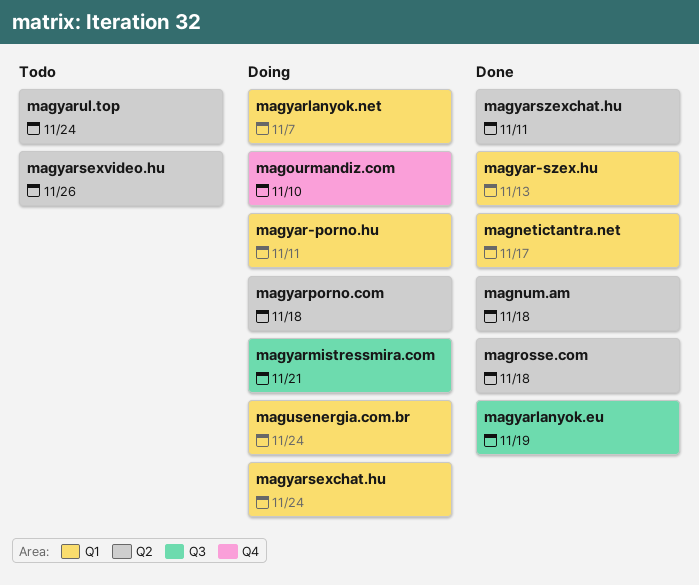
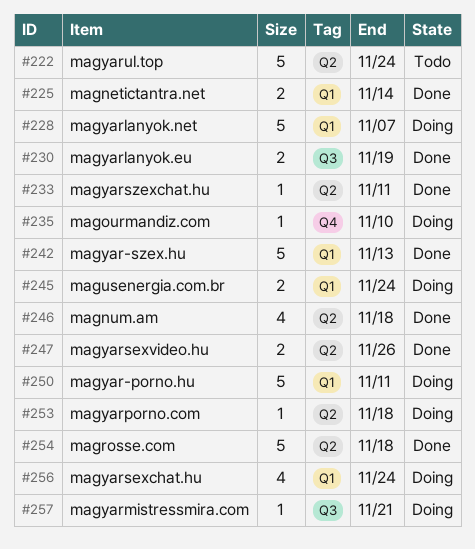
magnetictantra.net, due: Nov 17 -> Nov 14
magyarsexvideo.hu, status: Todo -> Done

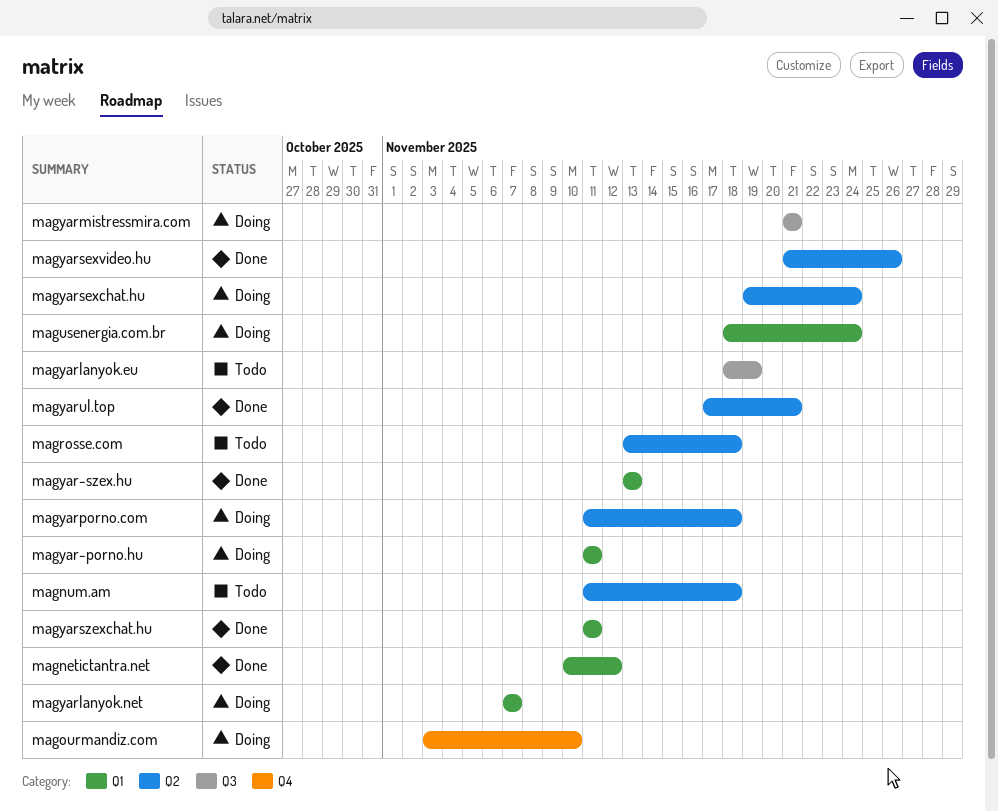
magnetictantra.net, due: Nov 14 -> Nov 12
magnum.am, status: Done -> Todo
magrosse.com, status: Done -> Todo
magyarlanyok.eu, status: Done -> Todo
magyarsexchat.hu, label: Q1 -> Q2
magyarszexchat.hu, label: Q2 -> Q1
magyarul.top, status: Todo -> Done
magyarul.top, due: Nov 24 -> Nov 21

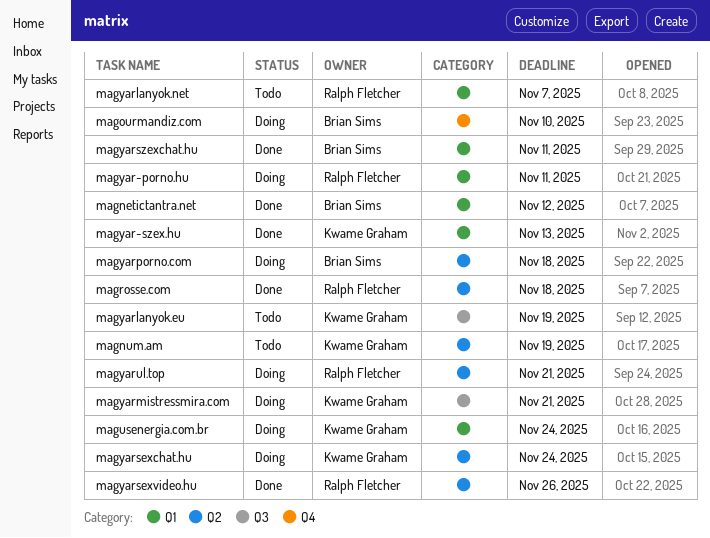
magnum.am, due: Nov 18 -> Nov 19
magrosse.com, status: Todo -> Done
magyarlanyok.net, status: Doing -> Todo
magyarul.top, status: Done -> Doing

